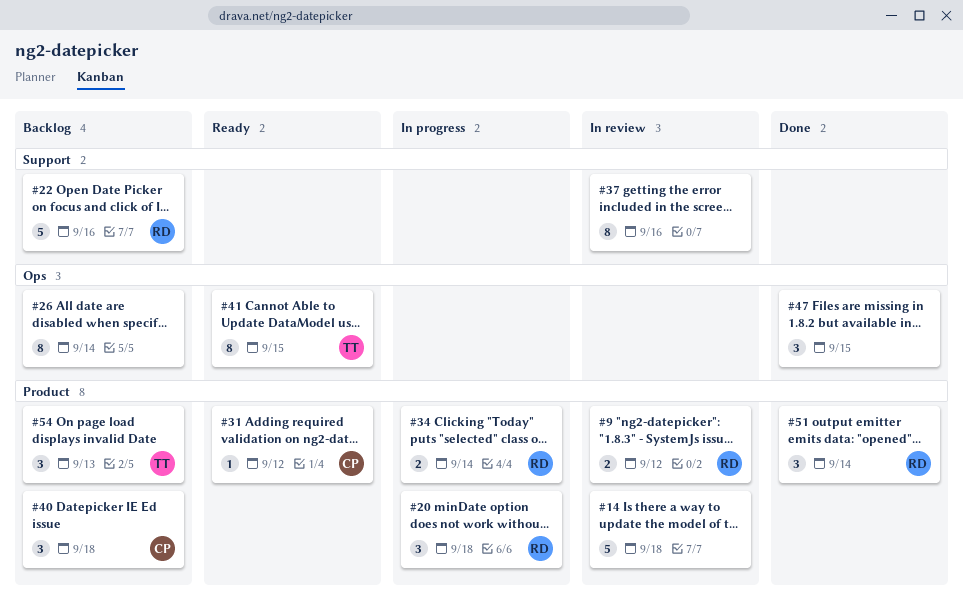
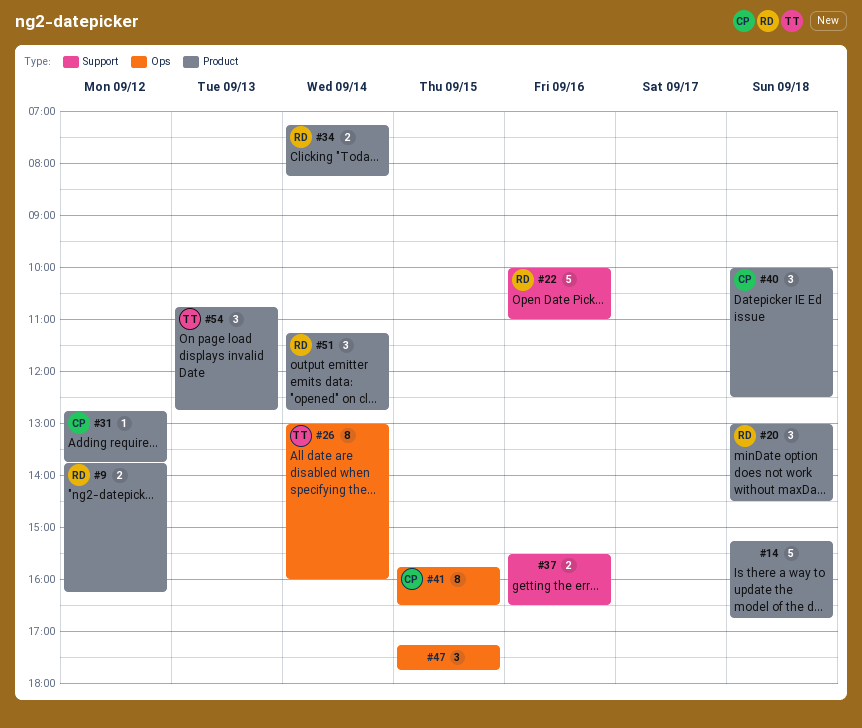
#26, owner: none -> TT
#37, estimate: 8 -> 2
#41, owner: TT -> CP

